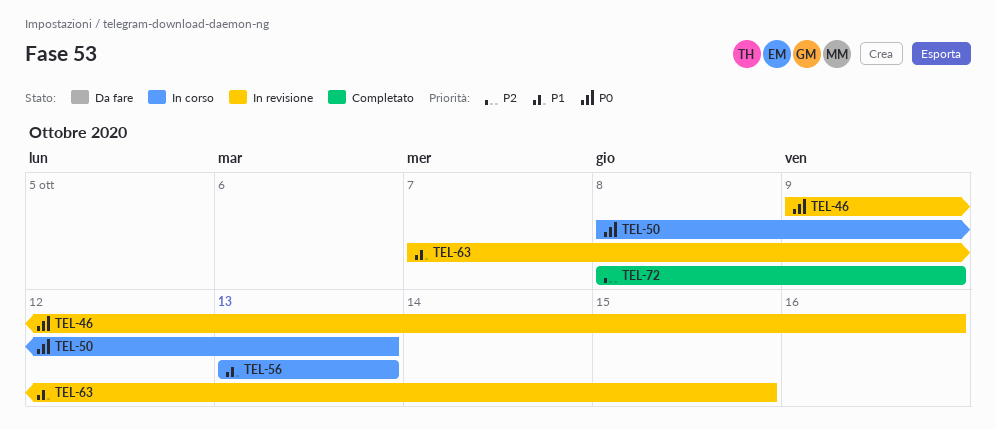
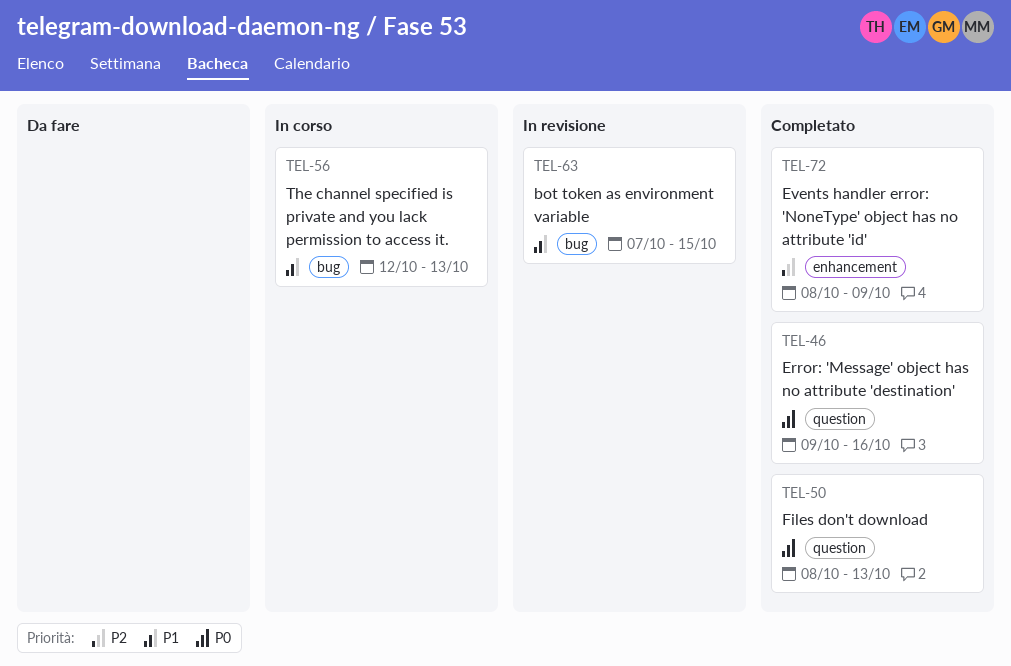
TEL-46, status: In revisione -> Completato
TEL-50, status: In corso -> Completato
TEL-56, start: Oct 13 -> Oct 12

